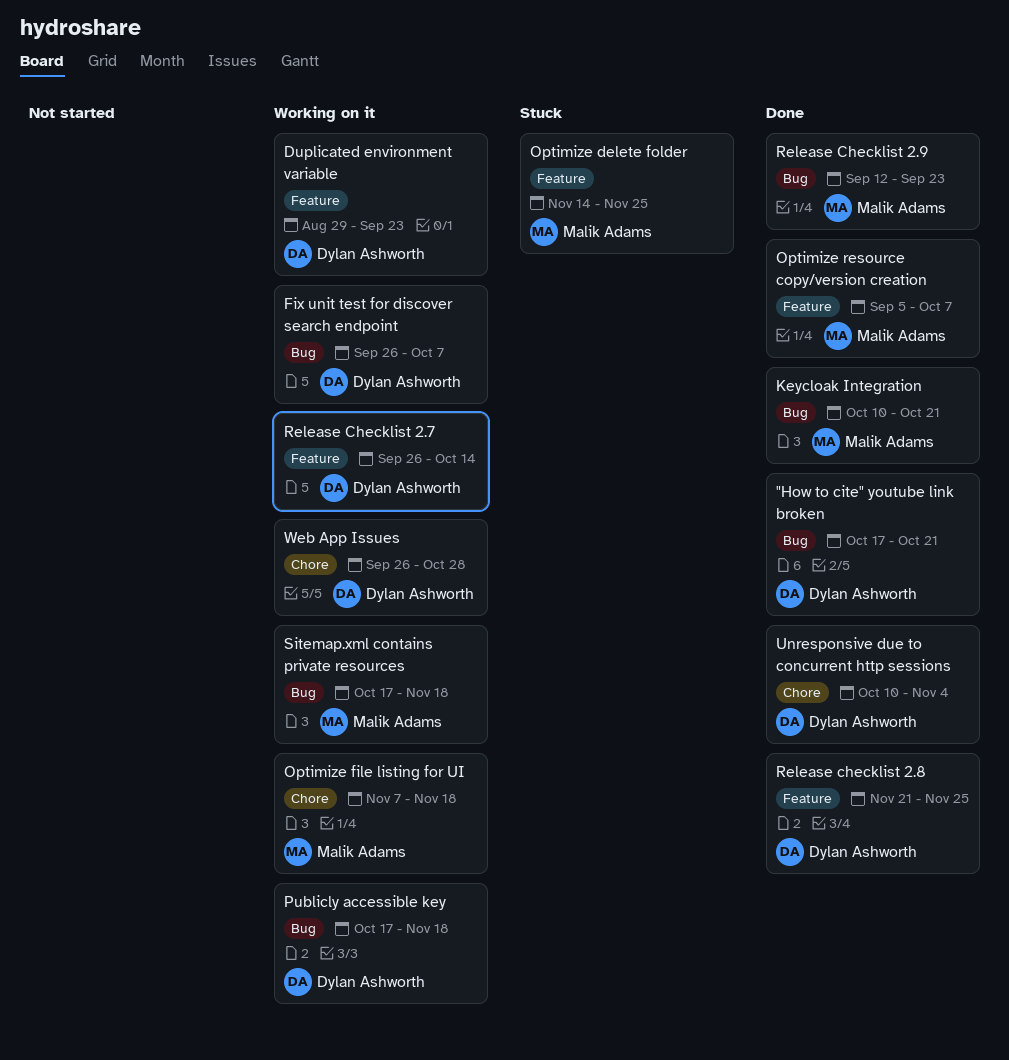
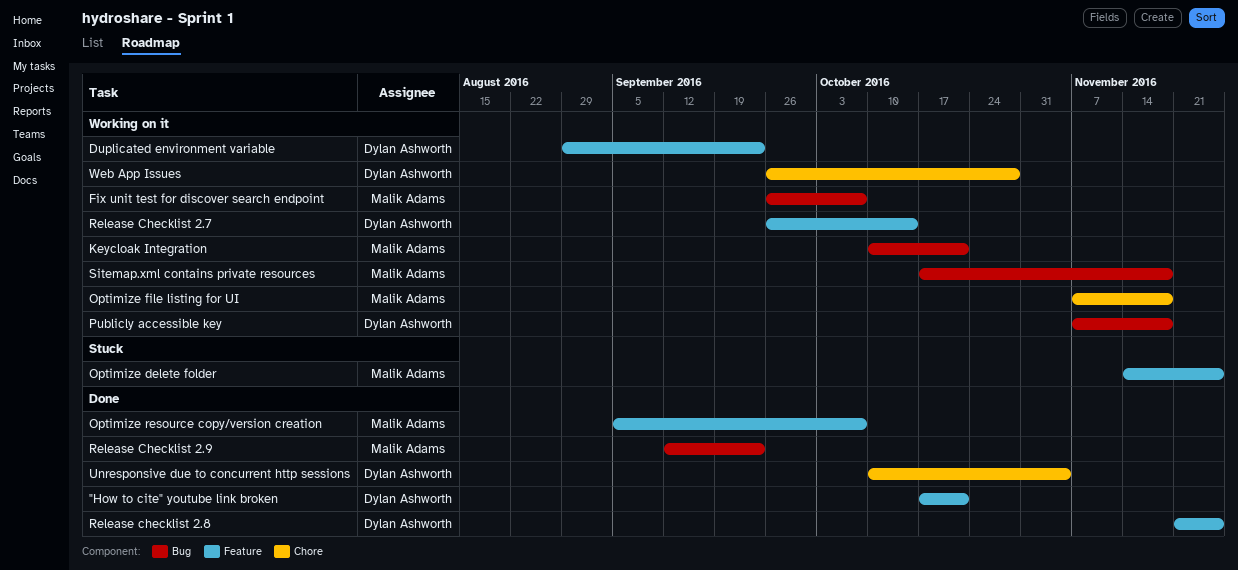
"How to cite" youtube link broken, label: Bug -> Feature
Fix unit test for discover search endpoint, owner: Dylan Ashworth -> Malik Adams
Keycloak Integration, status: Done -> Working on it
Publicly accessible key, start: Oct 17 -> Nov 7

